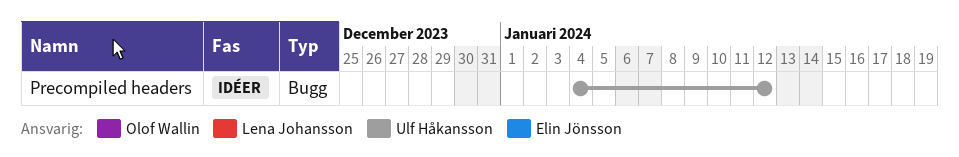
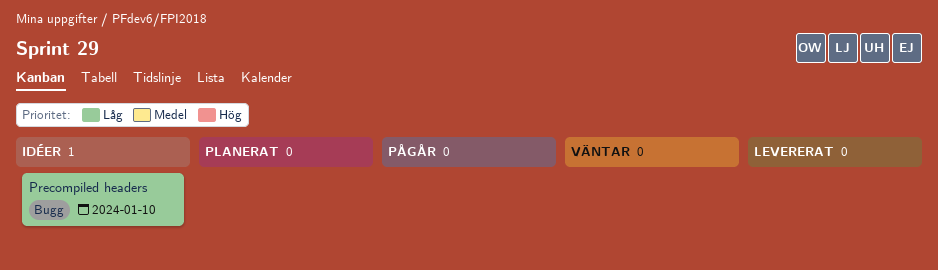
Precompiled headers, due: Jan 12 -> Jan 10

